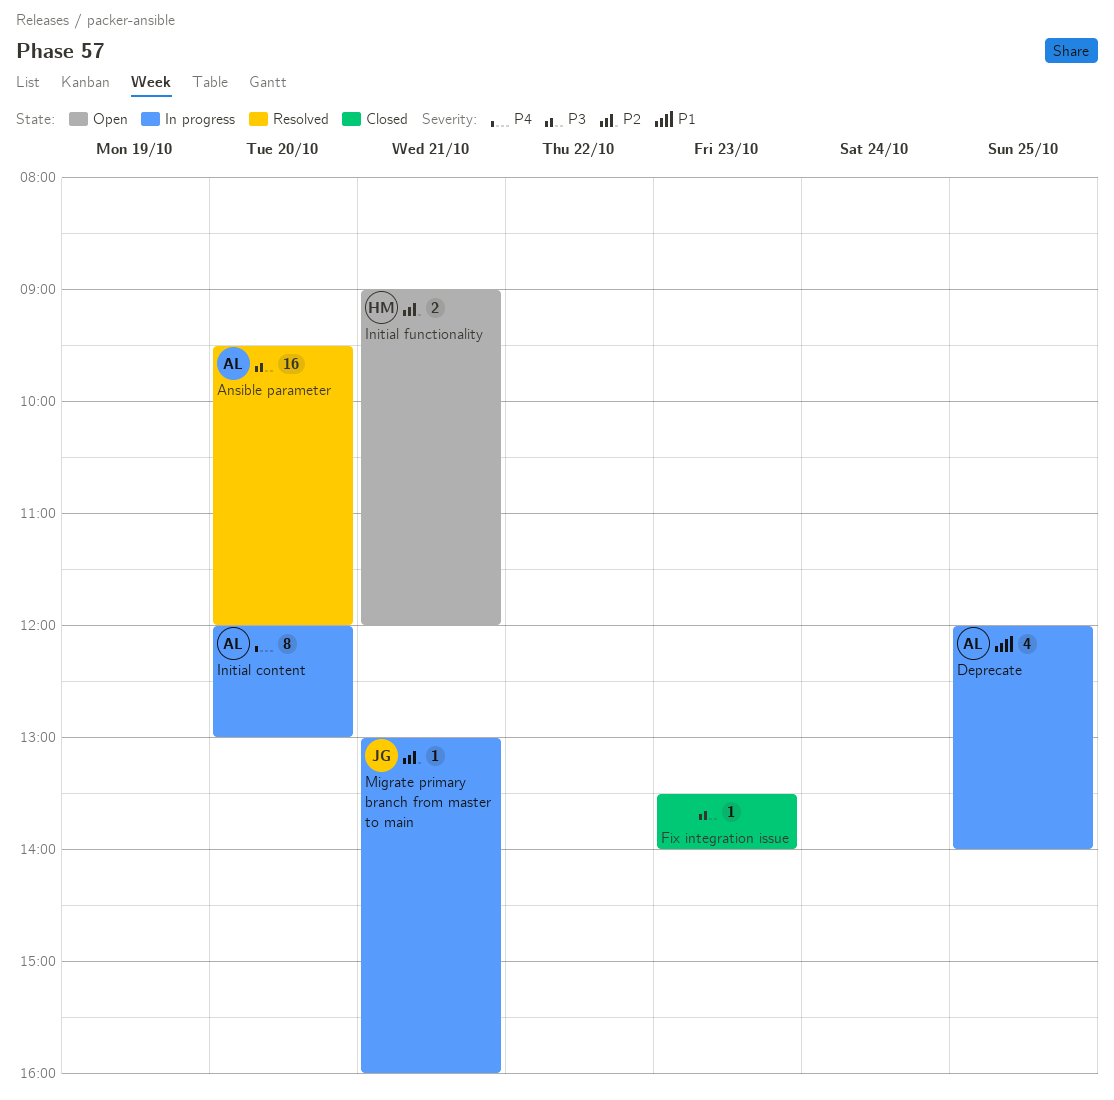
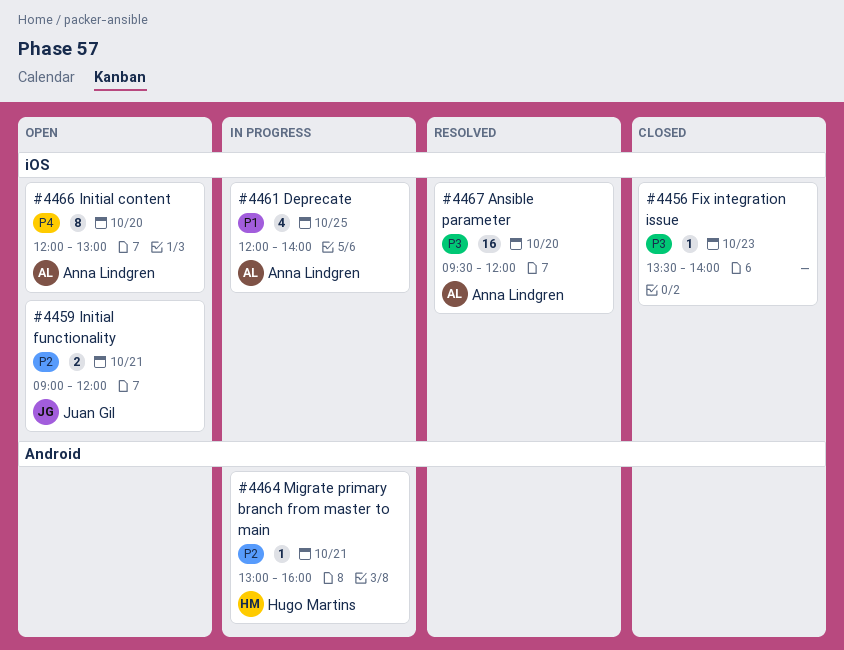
Initial content, status: In progress -> Open
Initial functionality, owner: Hugo Martins -> Juan Gil
Migrate primary branch from master to main, owner: Juan Gil -> Hugo Martins

